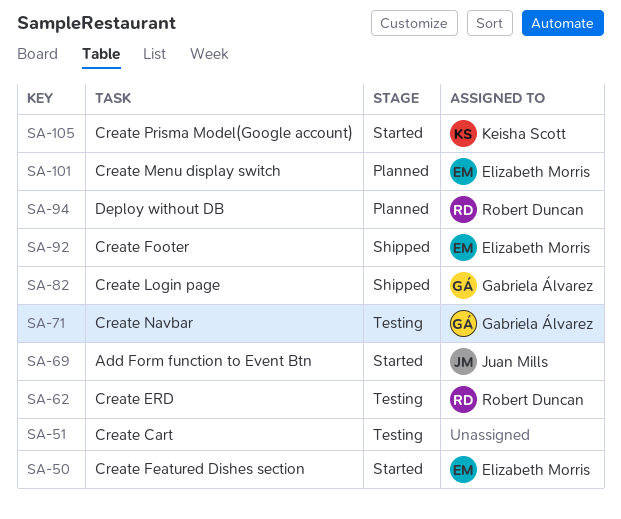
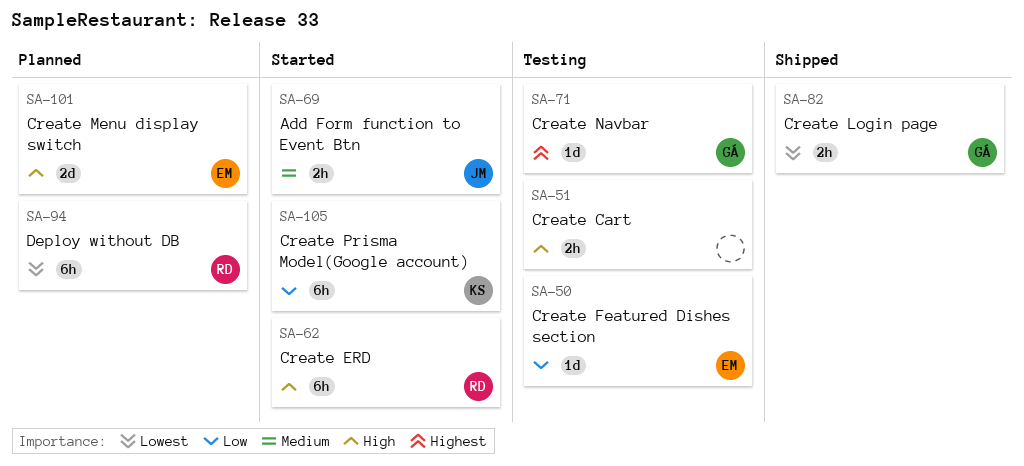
SA-50, status: Started -> Testing
SA-62, status: Testing -> Started
SA-92: present -> none

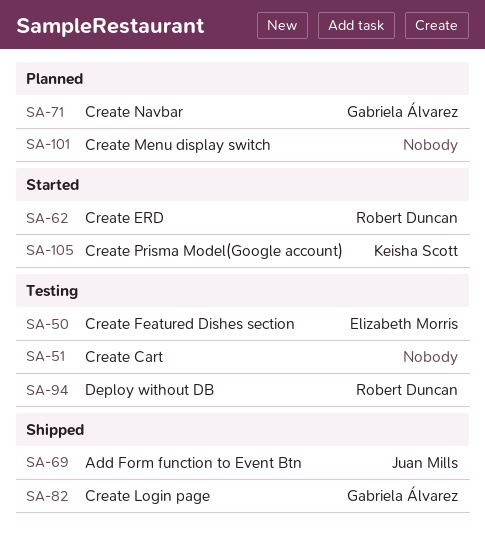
SA-69, status: Started -> Shipped
SA-71, status: Testing -> Planned
SA-94, status: Planned -> Testing
SA-101, owner: Elizabeth Morris -> none

